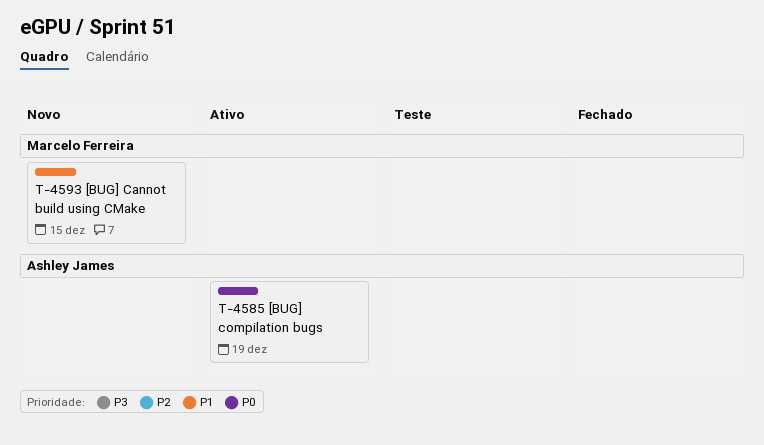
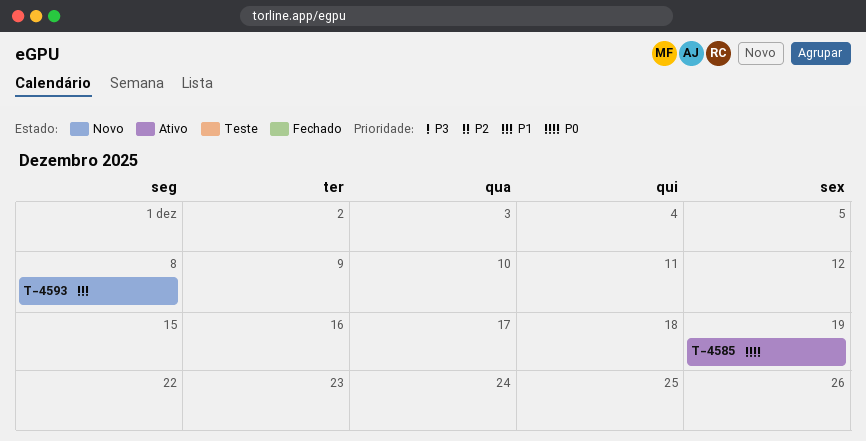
T-4593, due: Dec 15 -> Dec 8

